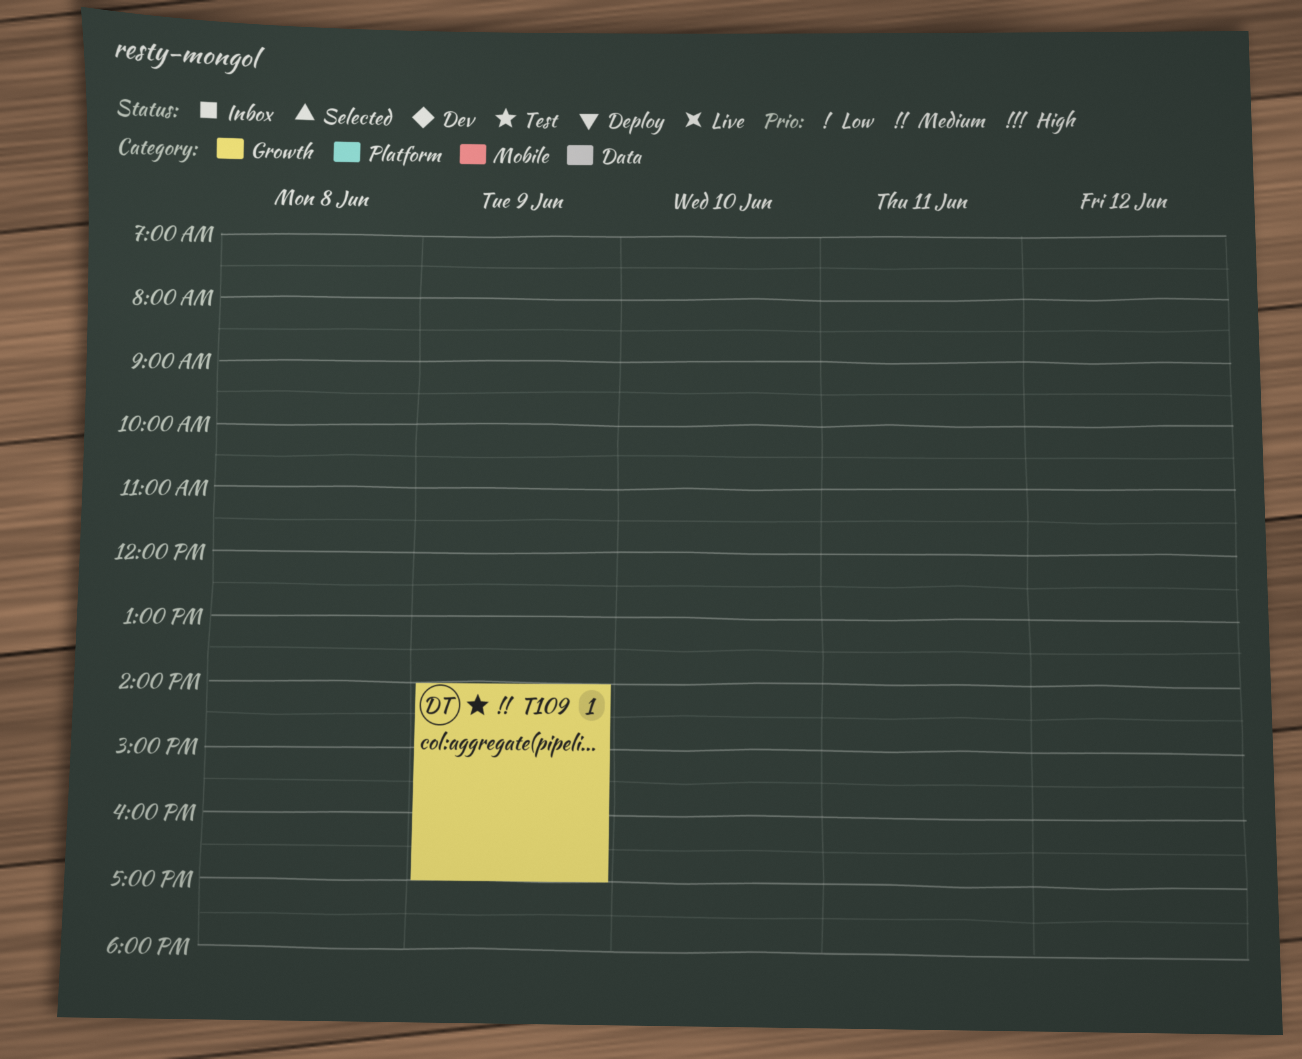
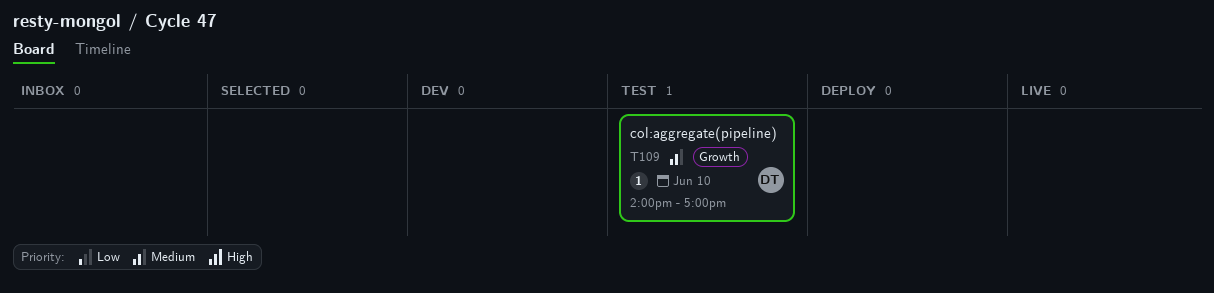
T109, day: Jun 9 -> Jun 10

